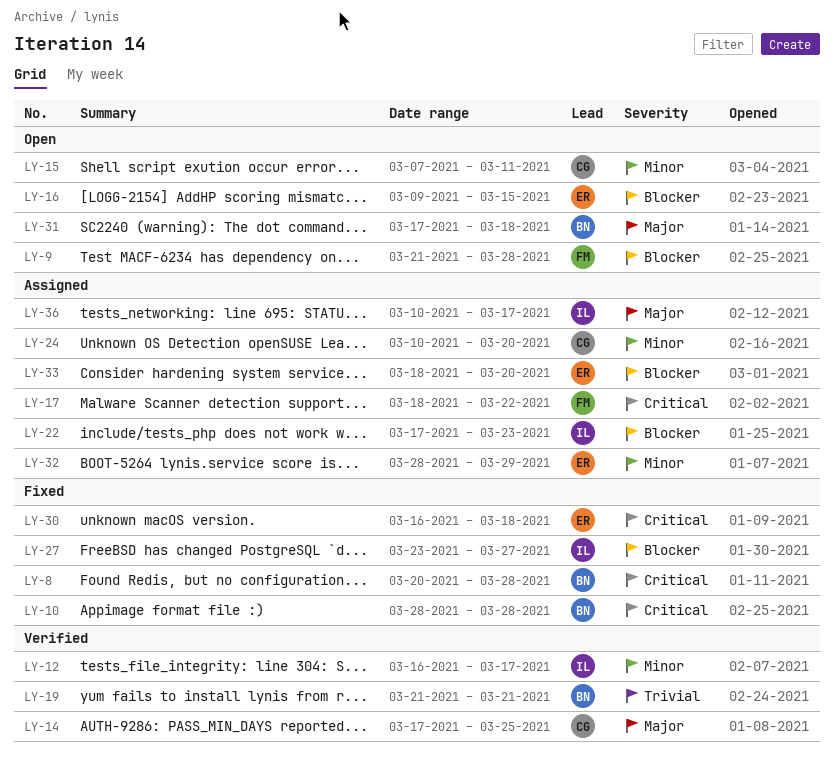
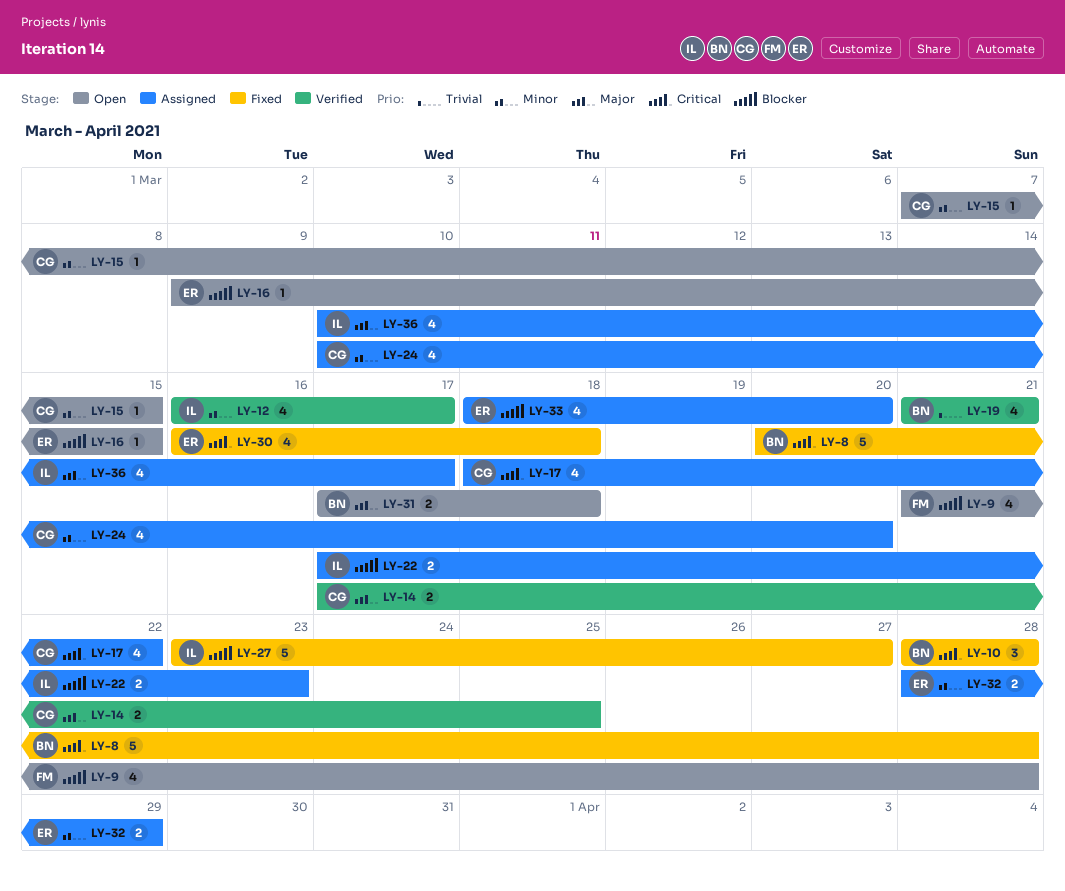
LY-15, due: Mar 11 -> Mar 15
LY-17, owner: FM -> CG

